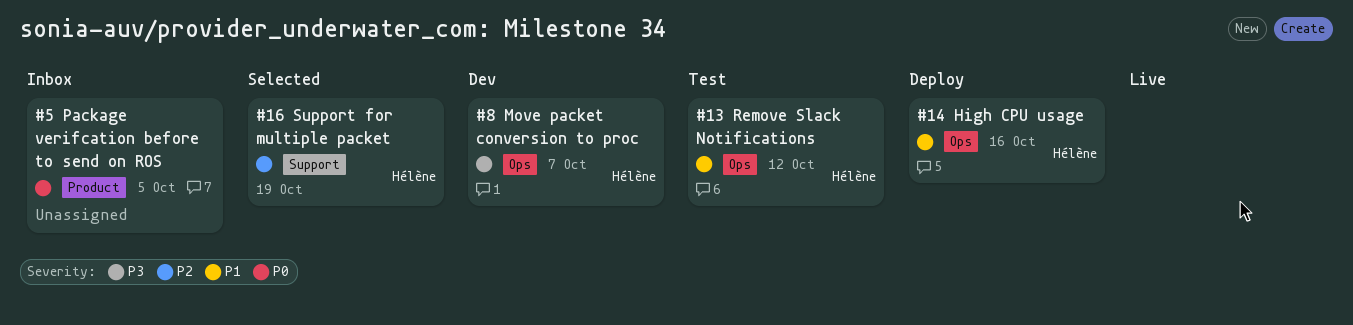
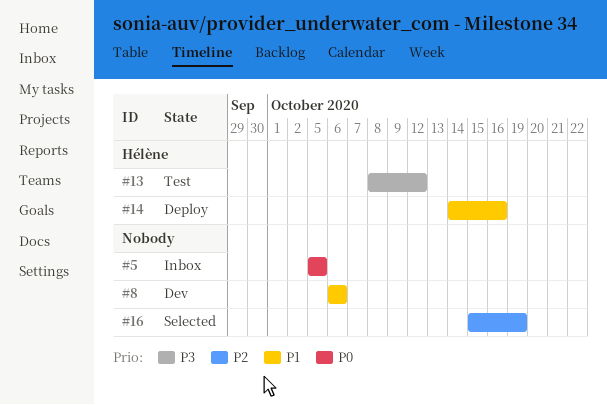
#8, owner: Hélène -> none
#8, priority: P3 -> P1
#8, due: Oct 7 -> Oct 6
#13, priority: P1 -> P3
#16, owner: Hélène -> none

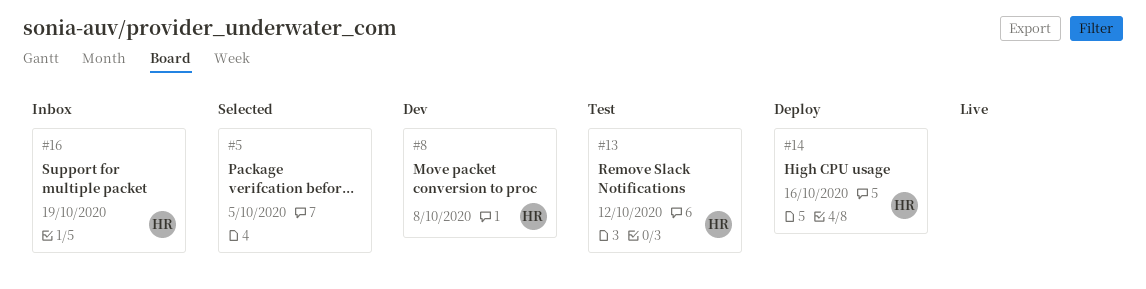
#5, status: Inbox -> Selected
#8, owner: none -> Hélène
#8, due: Oct 6 -> Oct 8
#16, status: Selected -> Inbox
#16, owner: none -> Hélène

